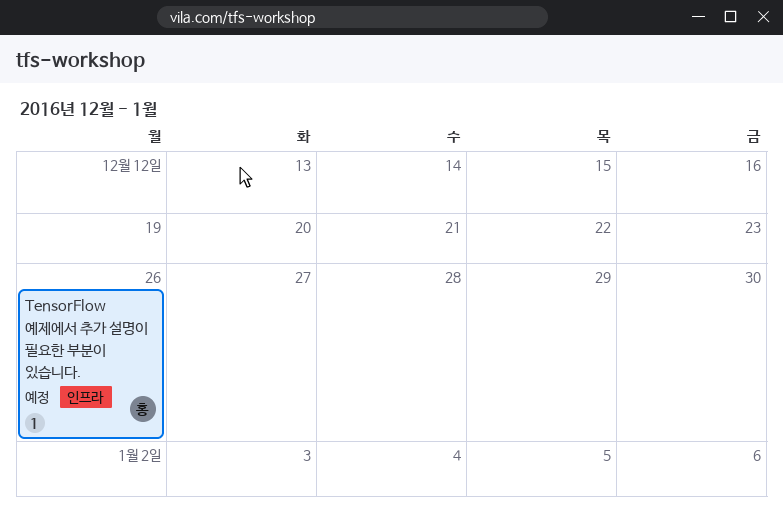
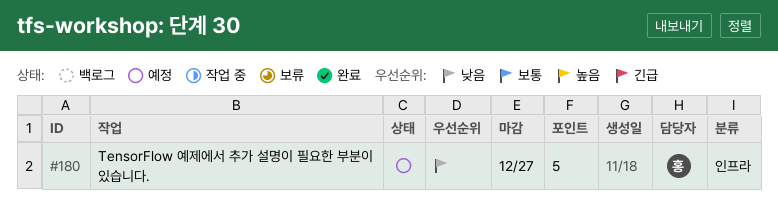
TensorFlow 예제에서 추가 설명이 필요한 부분이 있습니다., estimate: 1 -> 5
TensorFlow 예제에서 추가 설명이 필요한 부분이 있습니다., due: Dec 26 -> Dec 27

